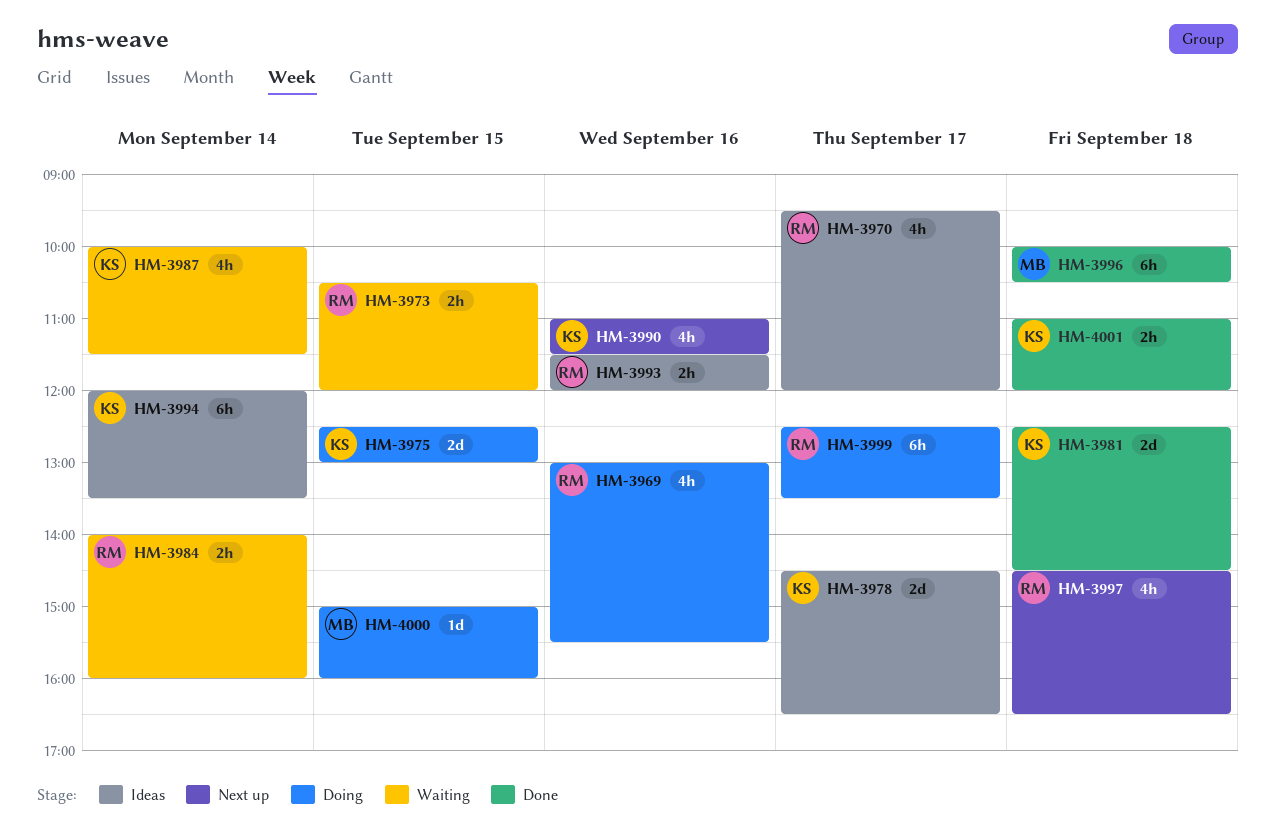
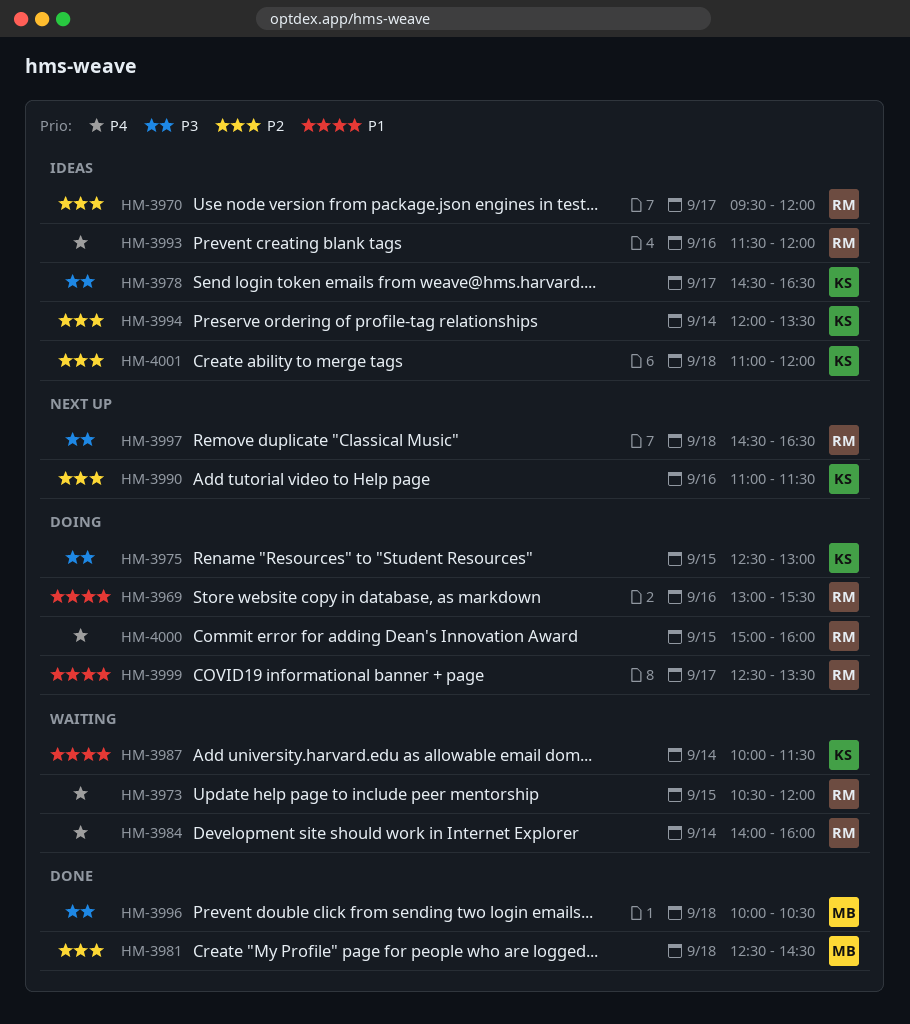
HM-3981, owner: KS -> MB
HM-4000, owner: MB -> RM
HM-4001, status: Done -> Ideas

